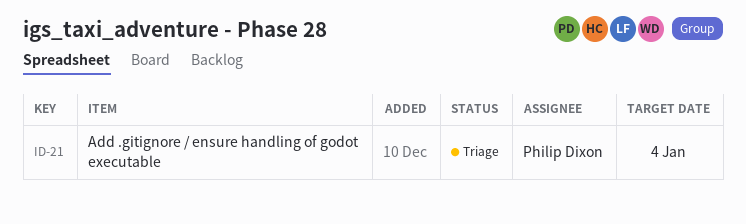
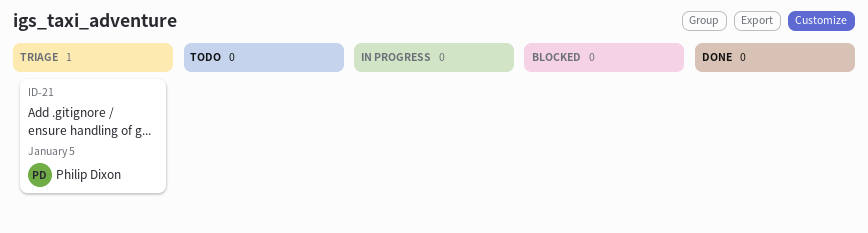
ID-21, due: Jan 4 -> Jan 5

